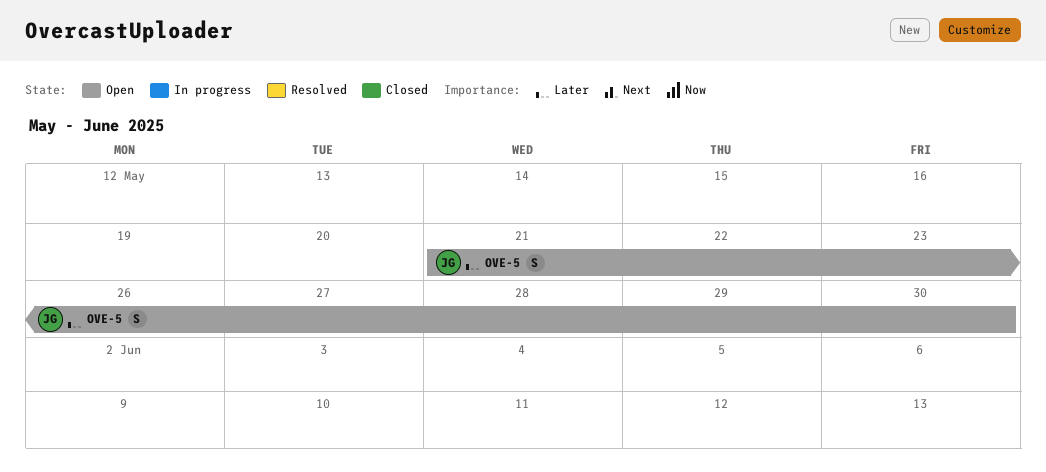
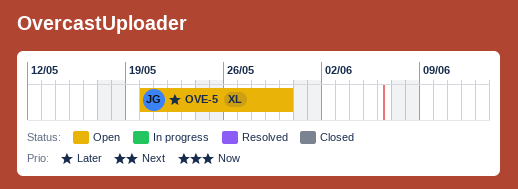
OVE-5, estimate: S -> XL
OVE-5, start: May 21 -> May 20

